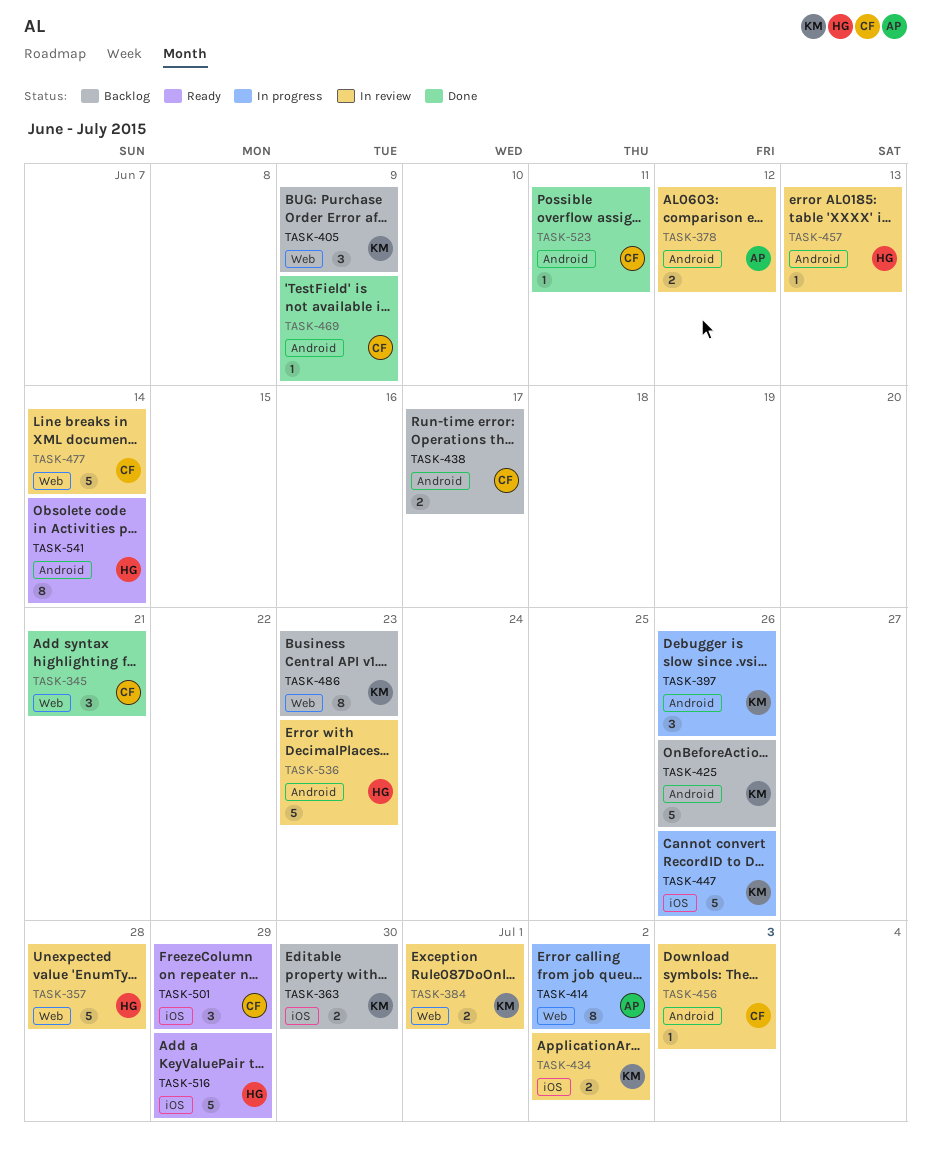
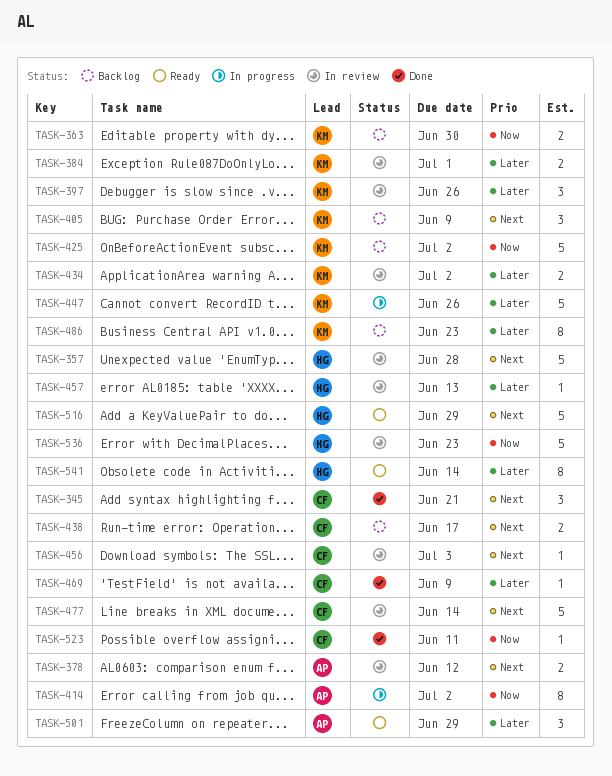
TASK-397, status: In progress -> In review
TASK-425, due: Jun 26 -> Jul 2
TASK-501, owner: CF -> AP

